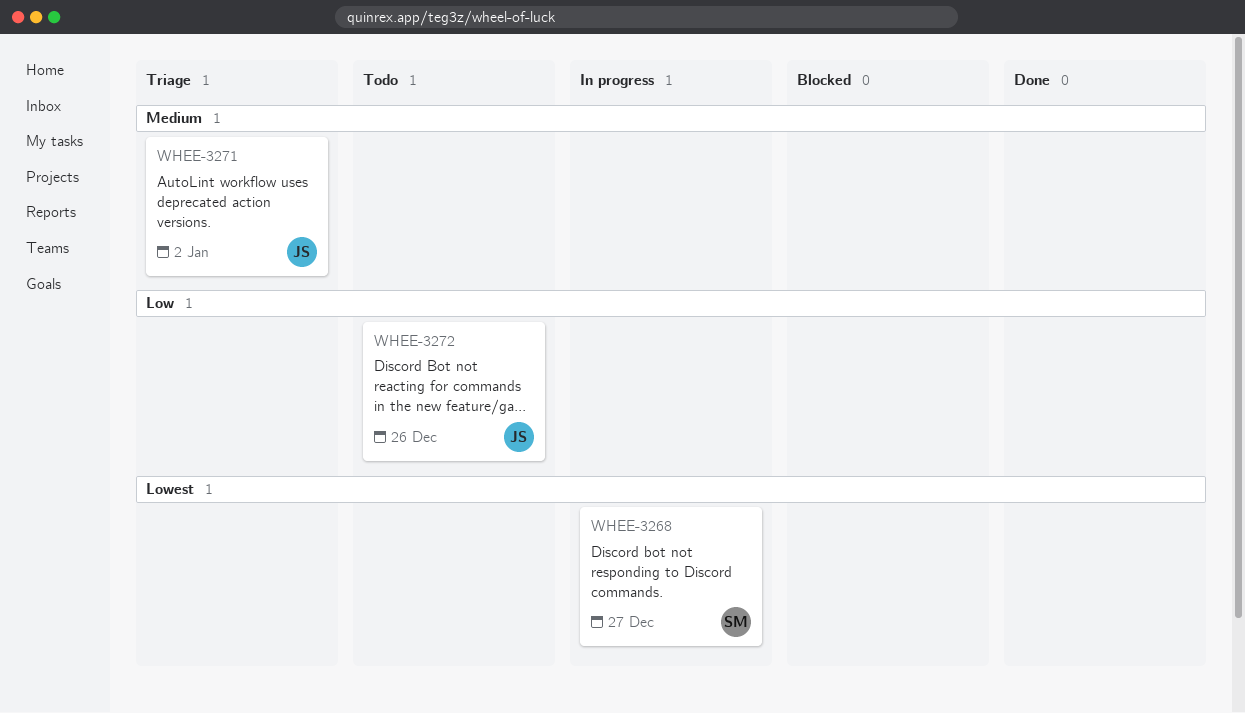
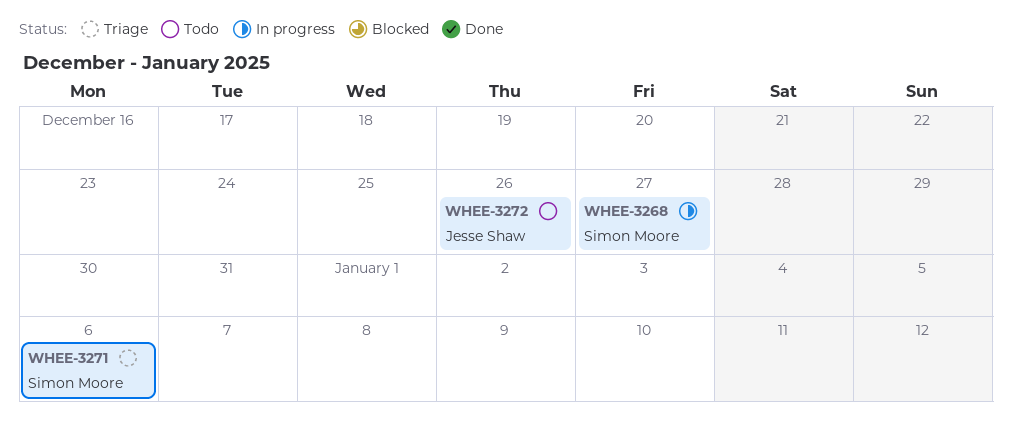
WHEE-3271, owner: Jesse Shaw -> Simon Moore
WHEE-3271, due: Jan 2 -> Jan 6

